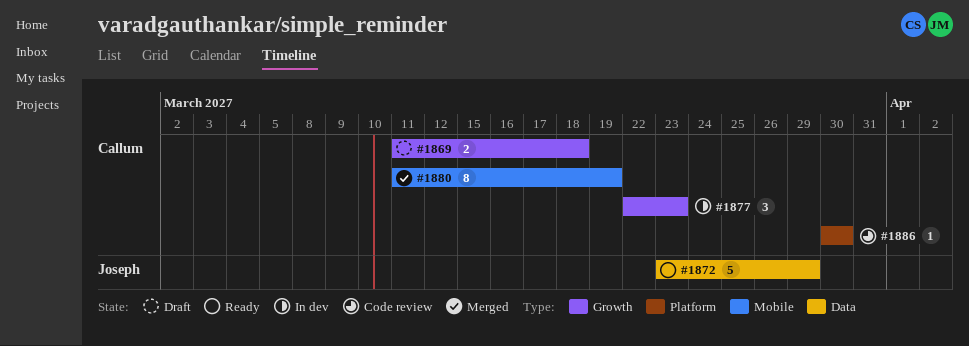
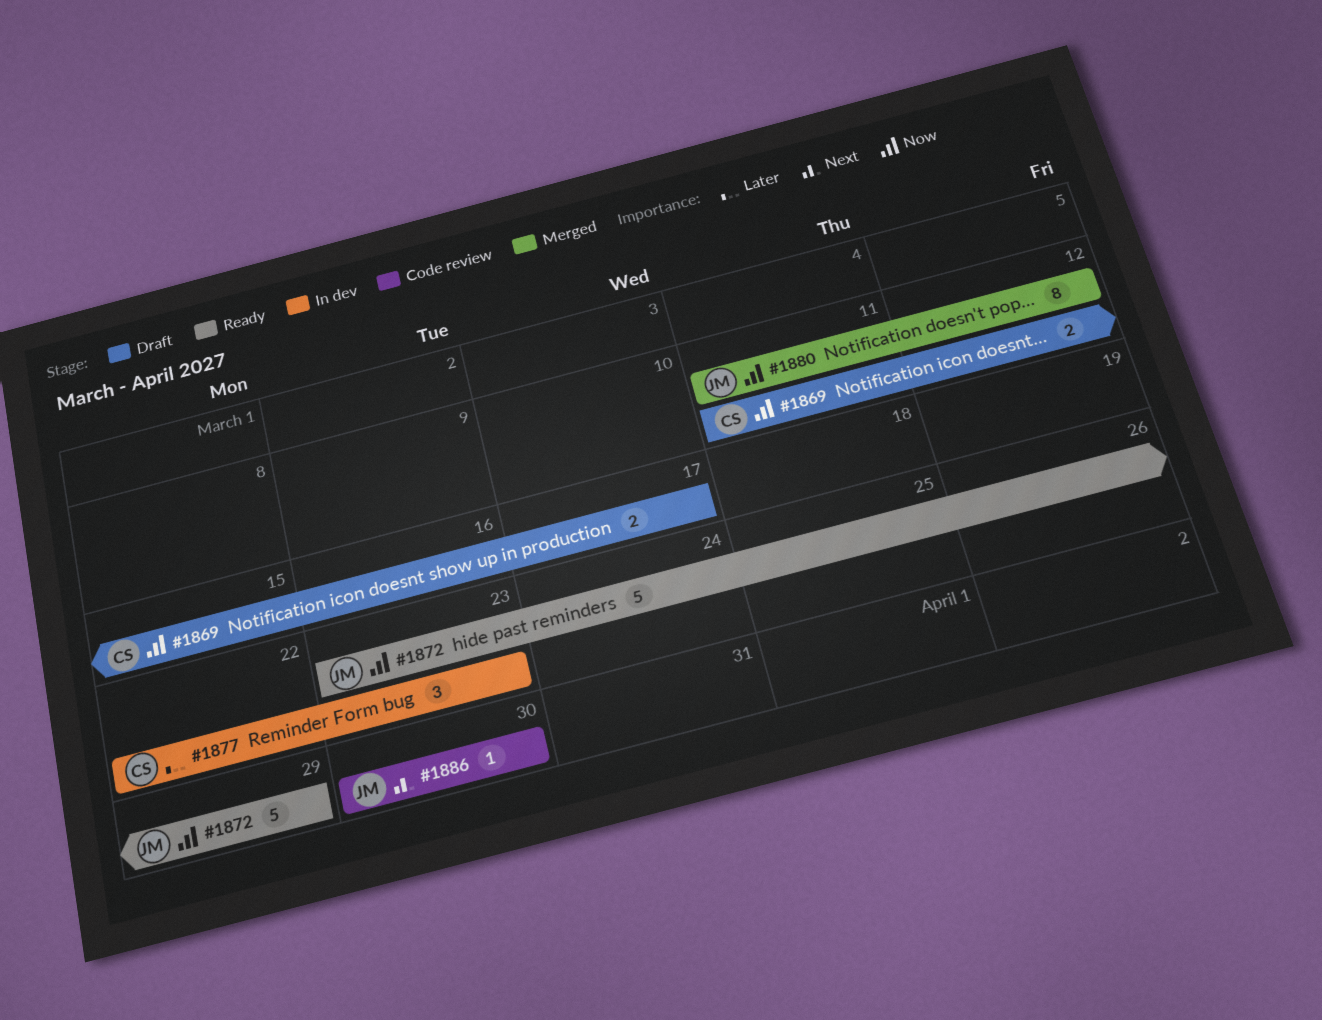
#1869, due: Mar 18 -> Mar 17
#1880, owner: Callum -> Joseph
#1880, due: Mar 19 -> Mar 12
#1886, owner: Callum -> Joseph

